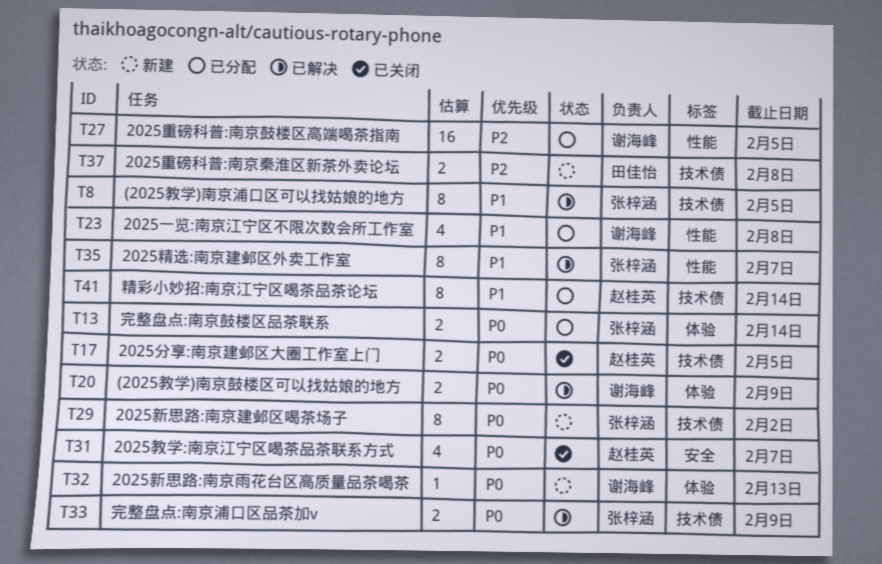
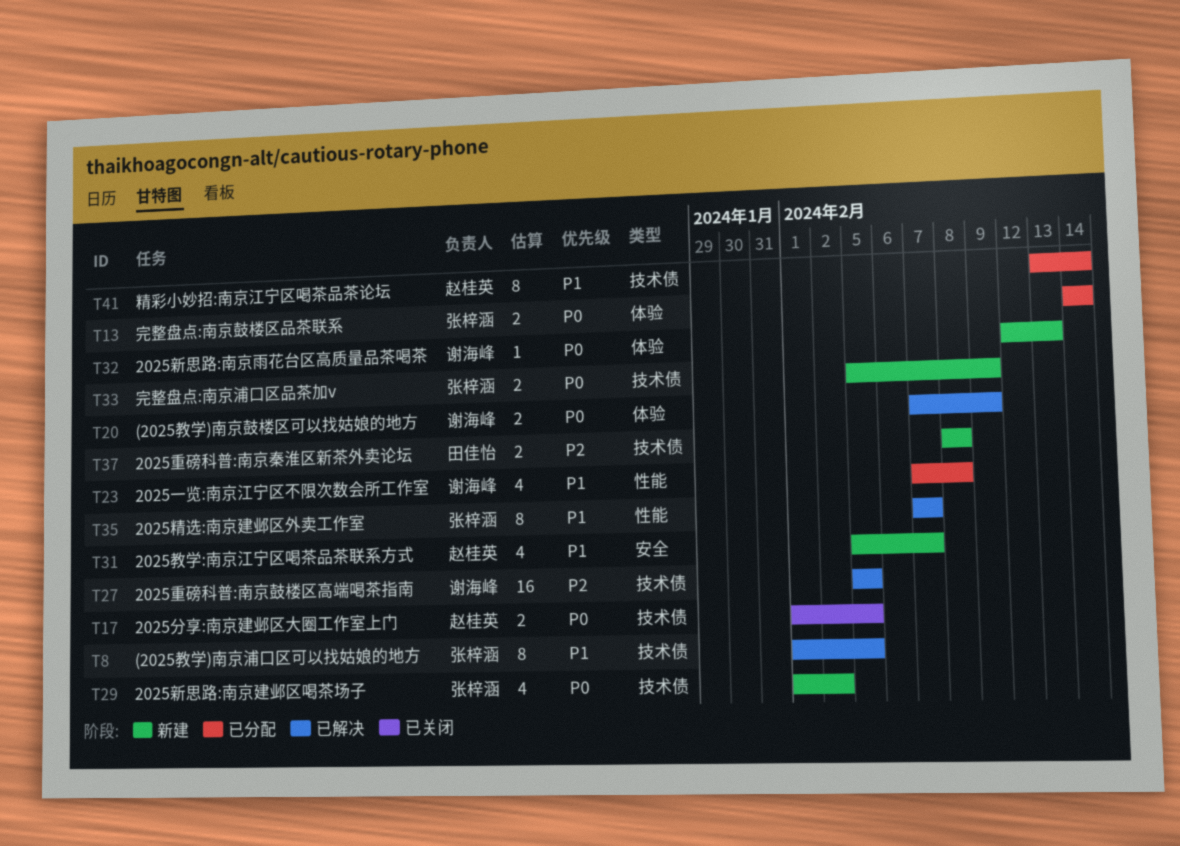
T27, status: 已分配 -> 已解决
T27, label: 性能 -> 技术债
T29, estimate: 8 -> 4
T31, status: 已关闭 -> 新建
T31, priority: P0 -> P1
T33, status: 已解决 -> 新建

